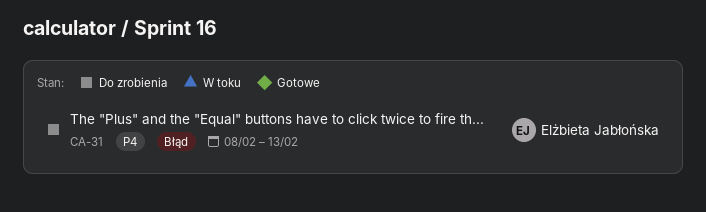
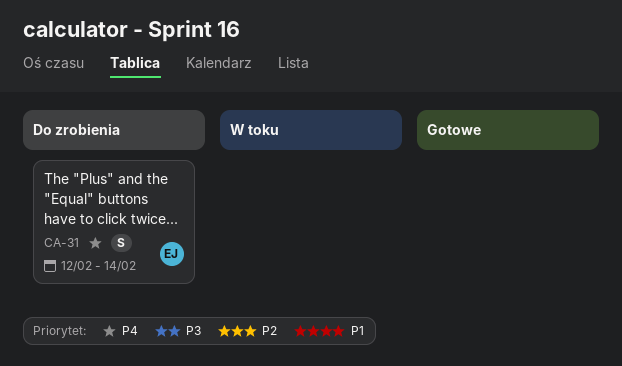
CA-31, start: Feb 8 -> Feb 12
CA-31, due: Feb 13 -> Feb 14

